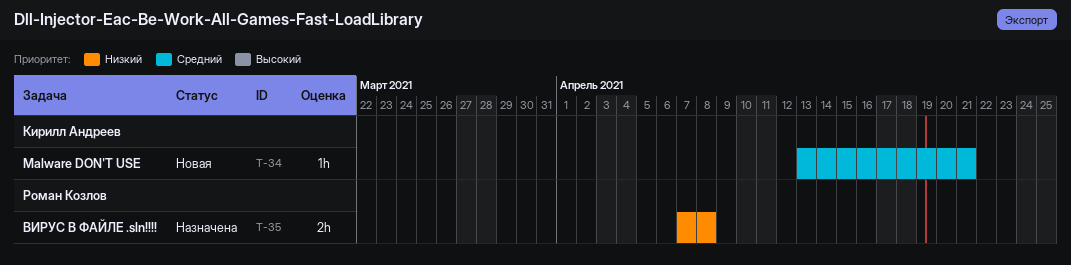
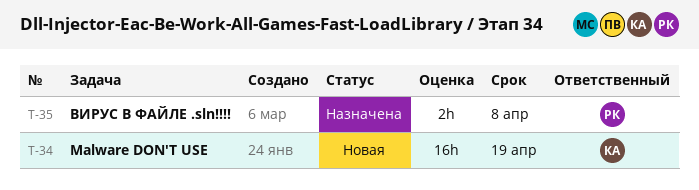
T-34, estimate: 1h -> 16h
T-34, due: Apr 21 -> Apr 19

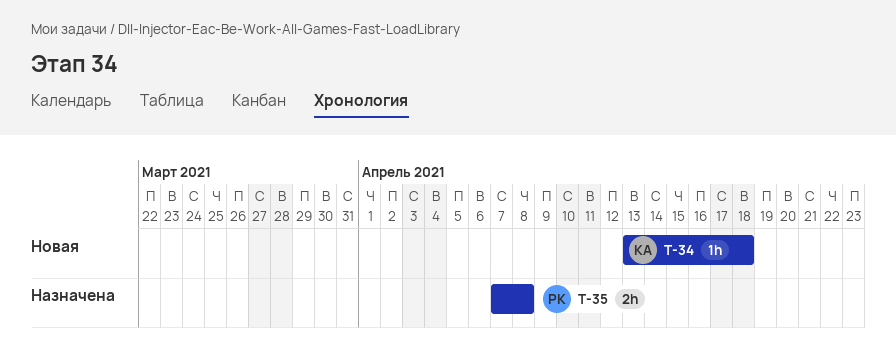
T-34, estimate: 16h -> 1h
T-34, due: Apr 19 -> Apr 18

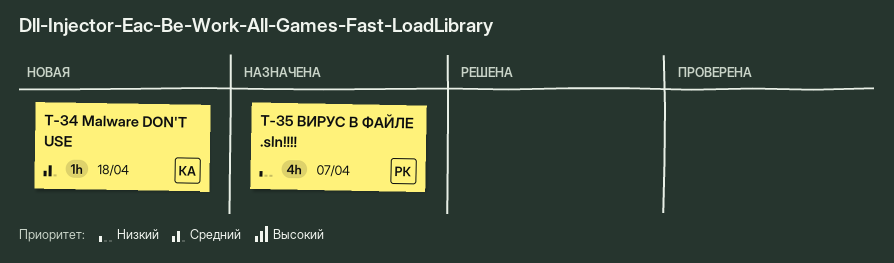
T-35, estimate: 2h -> 4h
T-35, due: Apr 8 -> Apr 7

